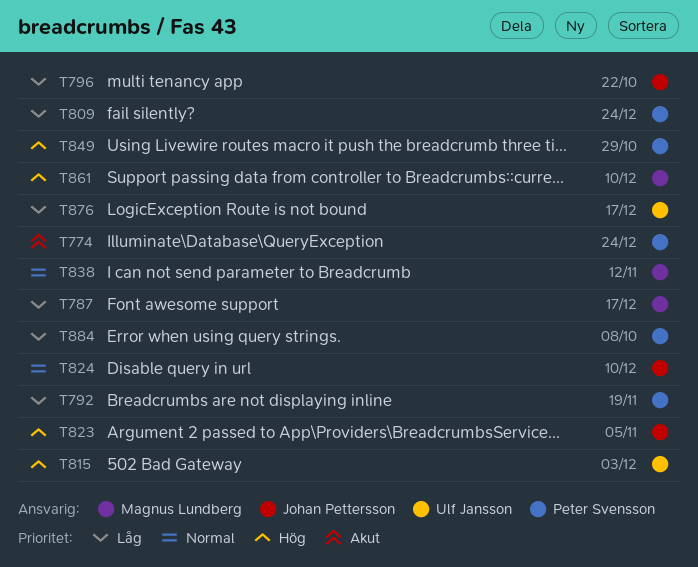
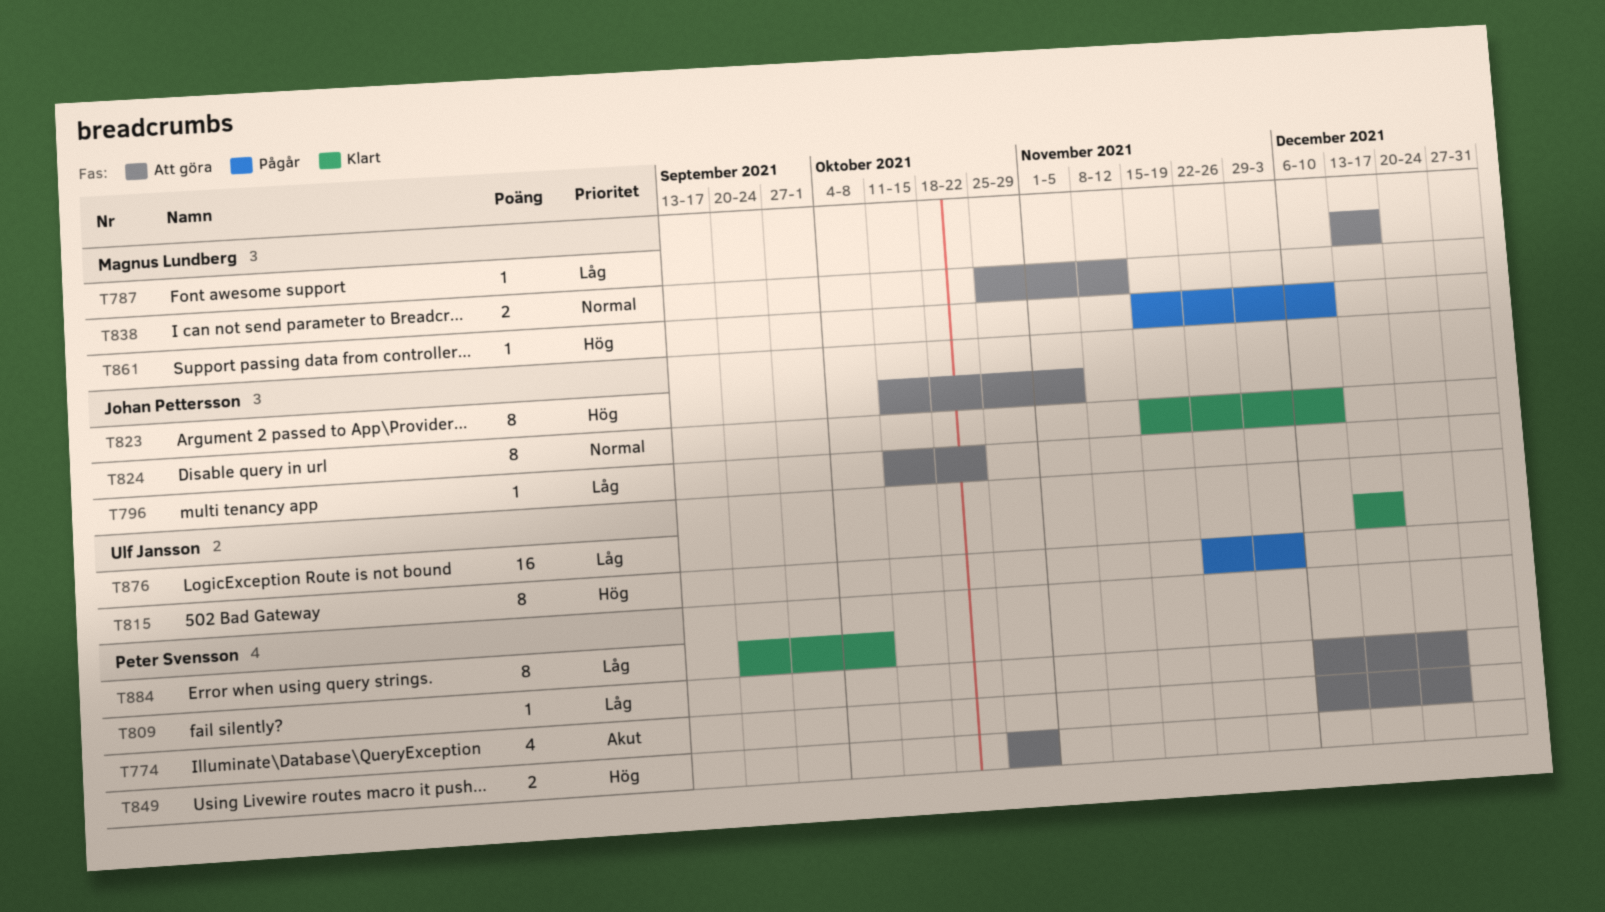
T792: present -> none

